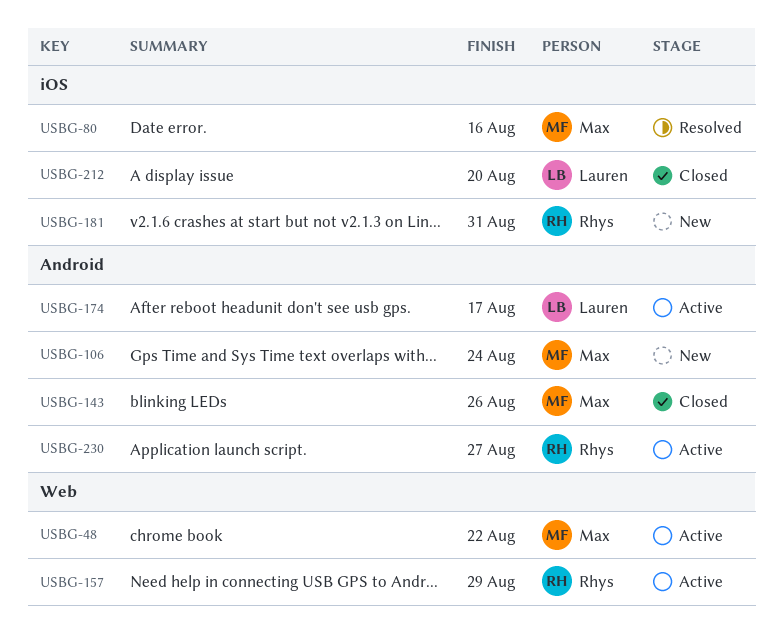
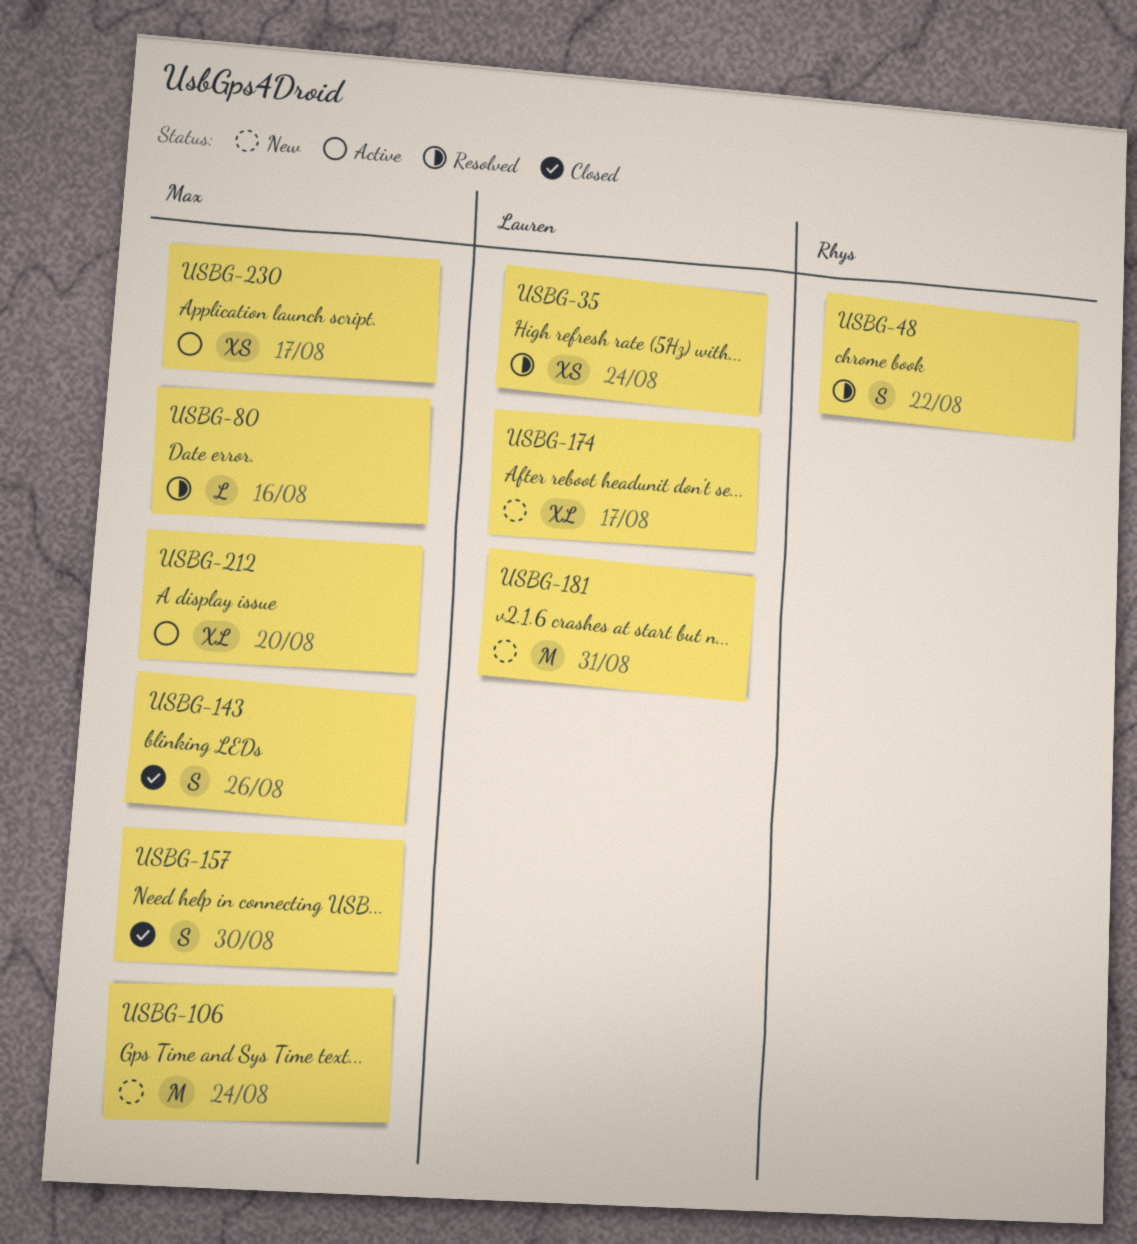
USBG-35: none -> present
USBG-48, status: Active -> Resolved
USBG-48, owner: Max -> Rhys
USBG-157, status: Active -> Closed
USBG-157, owner: Rhys -> Max
USBG-157, due: Aug 29 -> Aug 30
USBG-174, status: Active -> New
USBG-181, owner: Rhys -> Lauren
USBG-212, status: Closed -> Active
USBG-212, owner: Lauren -> Max
USBG-230, owner: Rhys -> Max
USBG-230, due: Aug 27 -> Aug 17

